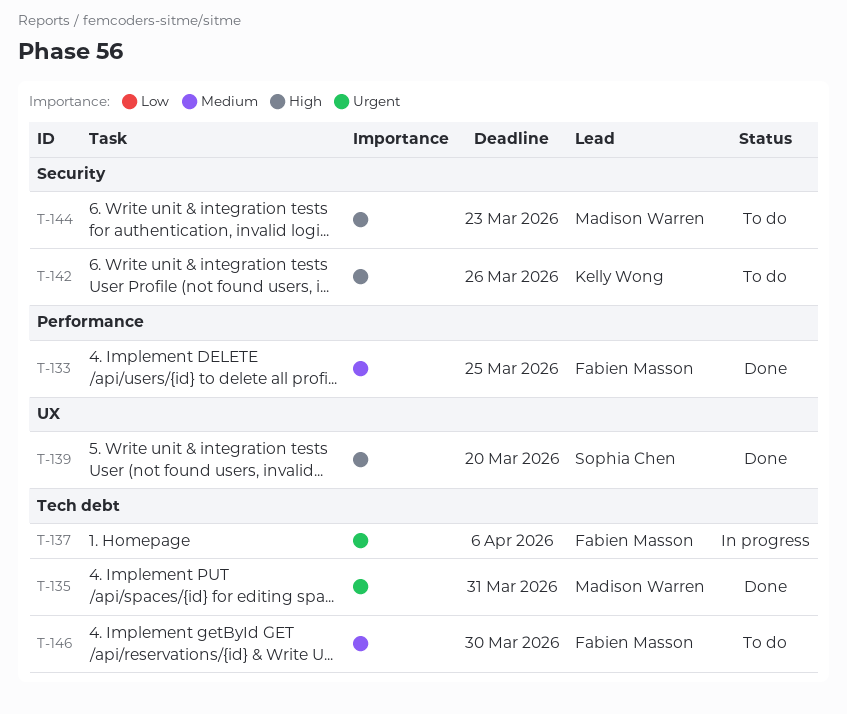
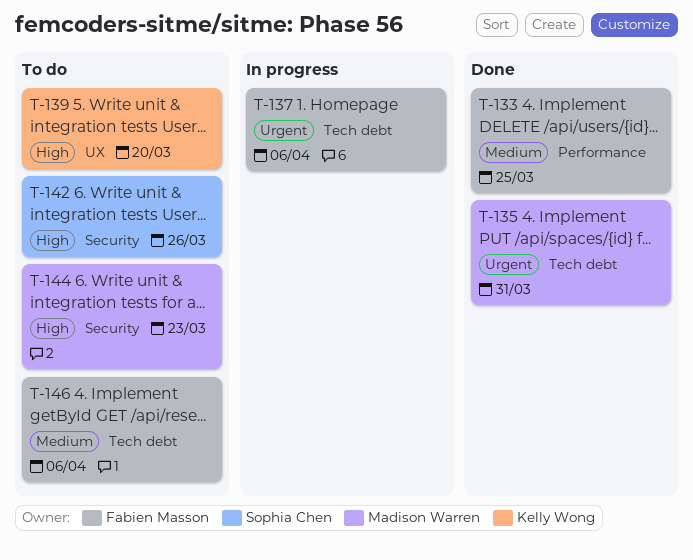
T-139, status: Done -> To do
T-139, owner: Sophia Chen -> Kelly Wong
T-142, owner: Kelly Wong -> Sophia Chen
T-146, due: Mar 30 -> Apr 6

